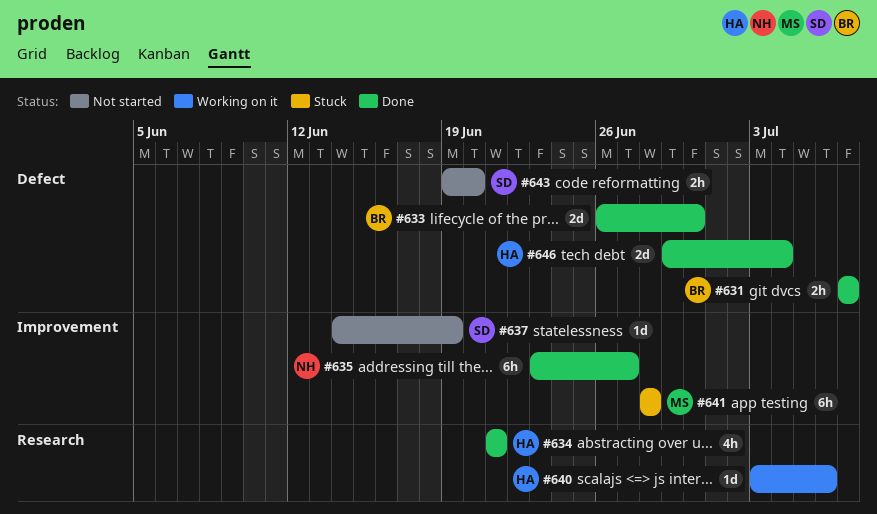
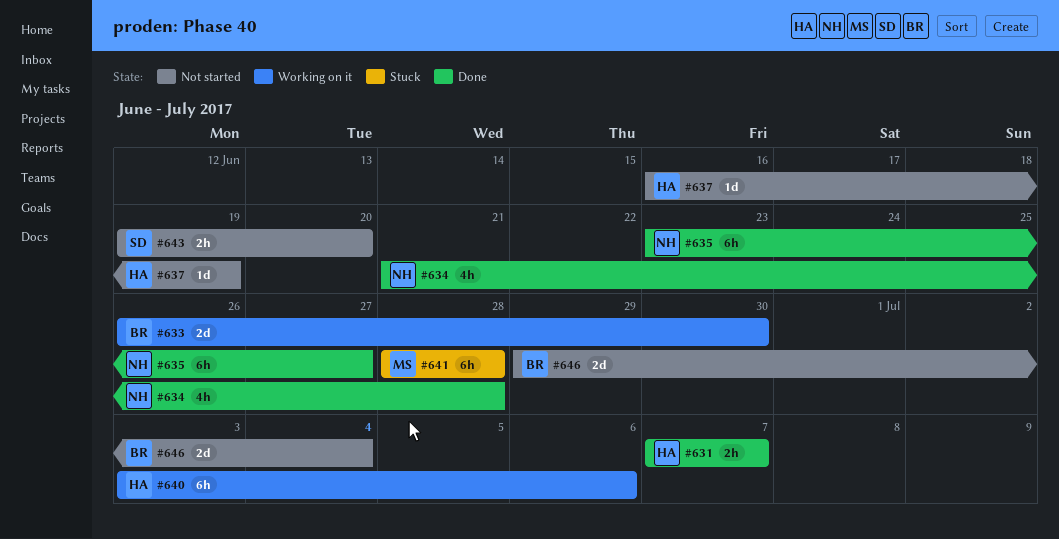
#631, owner: BR -> HA
#633, status: Done -> Working on it
#634, owner: HA -> NH
#634, due: Jun 21 -> Jun 28
#637, owner: SD -> HA
#637, start: Jun 14 -> Jun 16
#640, estimate: 1d -> 6h
#646, status: Done -> Not started
#646, owner: HA -> BR

